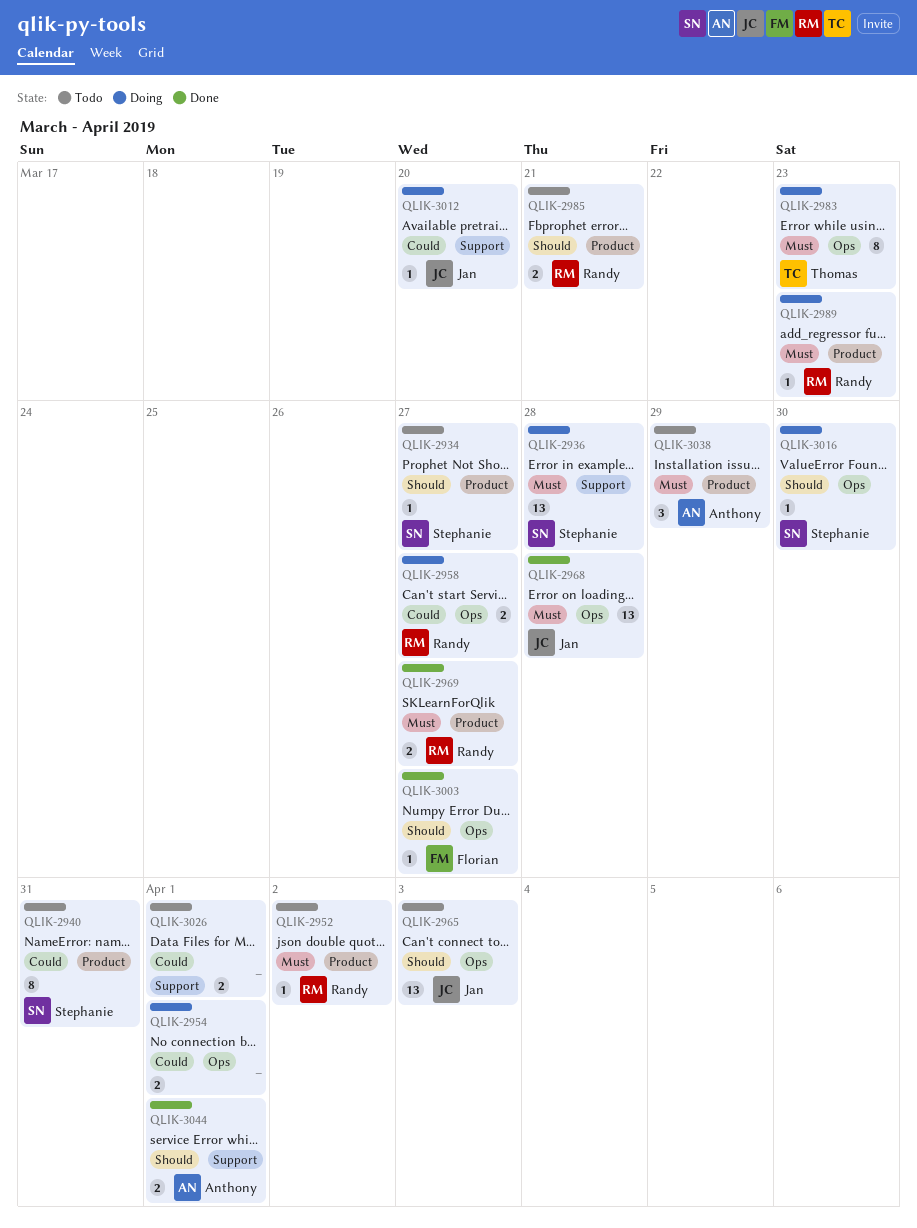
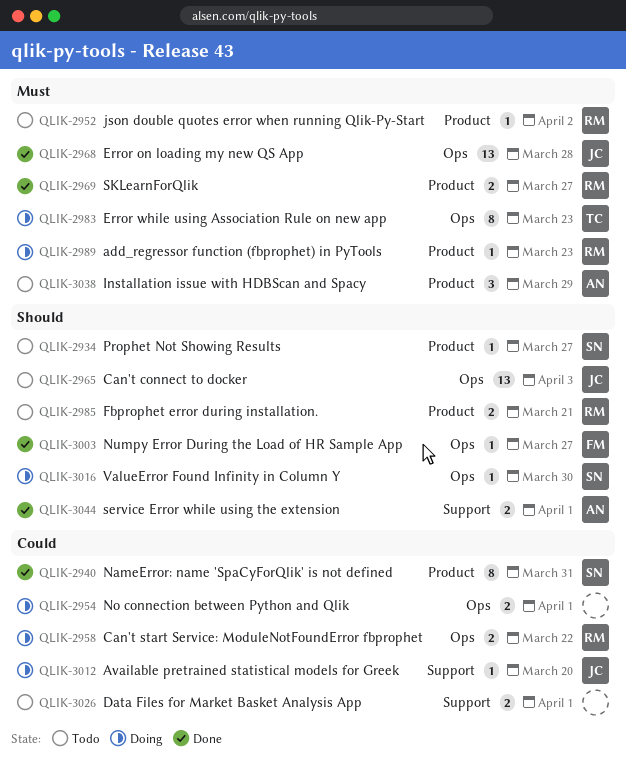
QLIK-2936: present -> none
QLIK-2940, status: Todo -> Done
QLIK-2958, due: Mar 27 -> Mar 22

